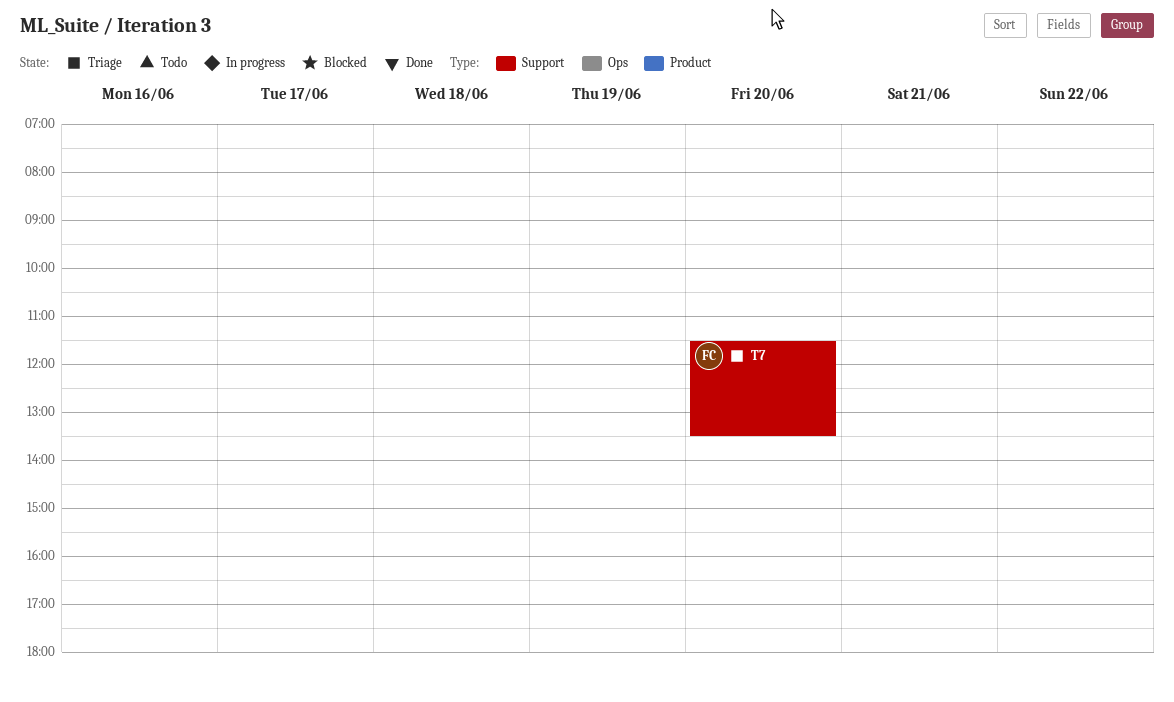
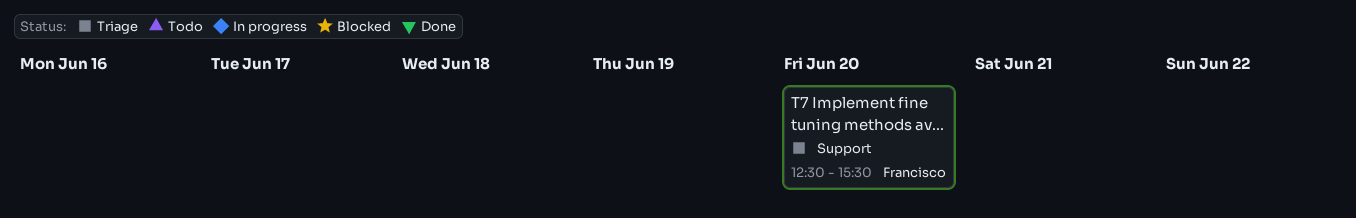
T7, begins: 11:30 -> 12:30
T7, ends: 13:30 -> 15:30

